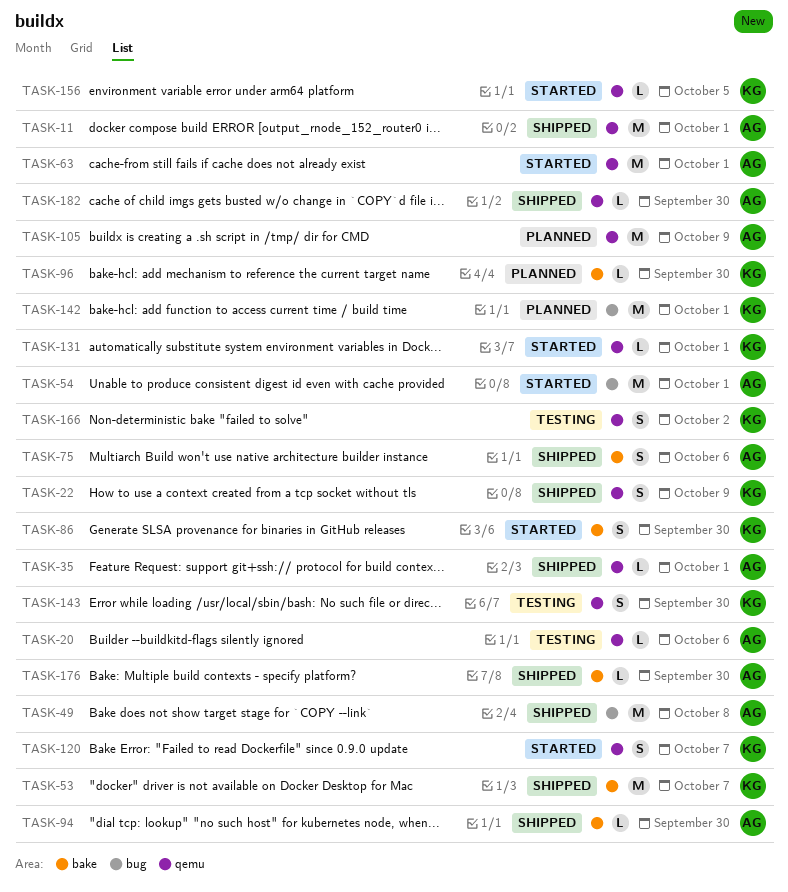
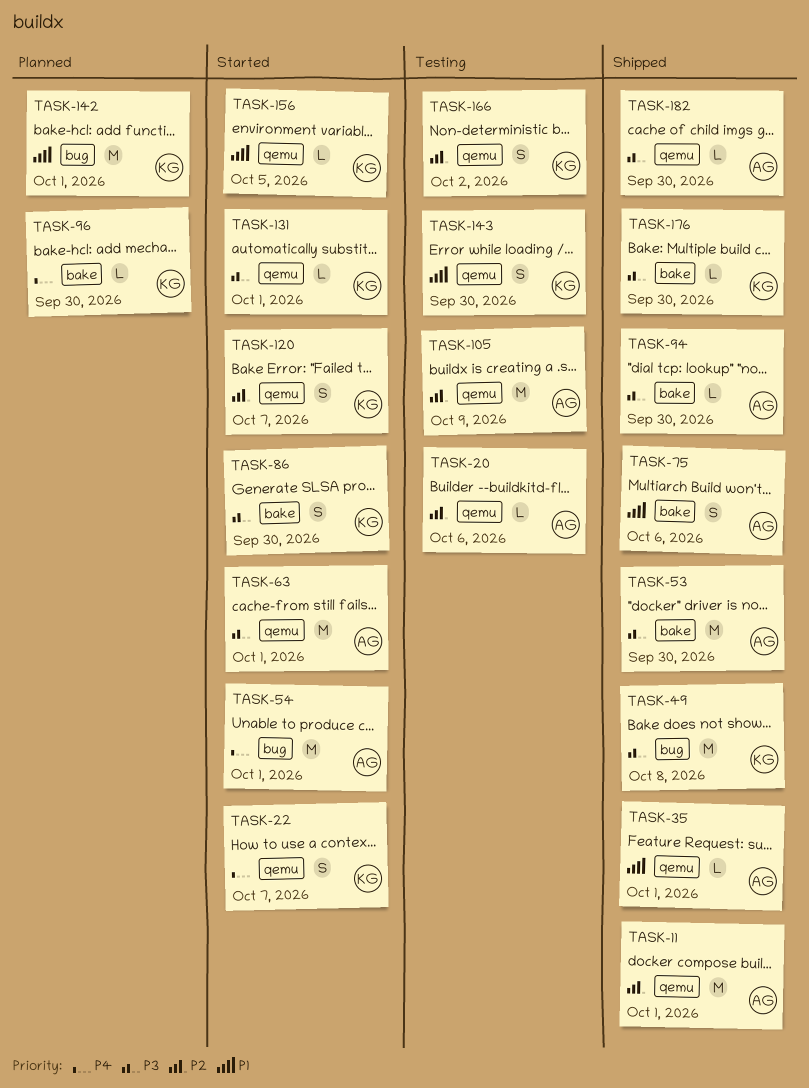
TASK-22, status: Shipped -> Started
TASK-22, due: Oct 9 -> Oct 7
TASK-49, owner: AG -> KG
TASK-53, owner: KG -> AG
TASK-53, due: Oct 7 -> Sep 30
TASK-105, status: Planned -> Testing
TASK-176, owner: AG -> KG

